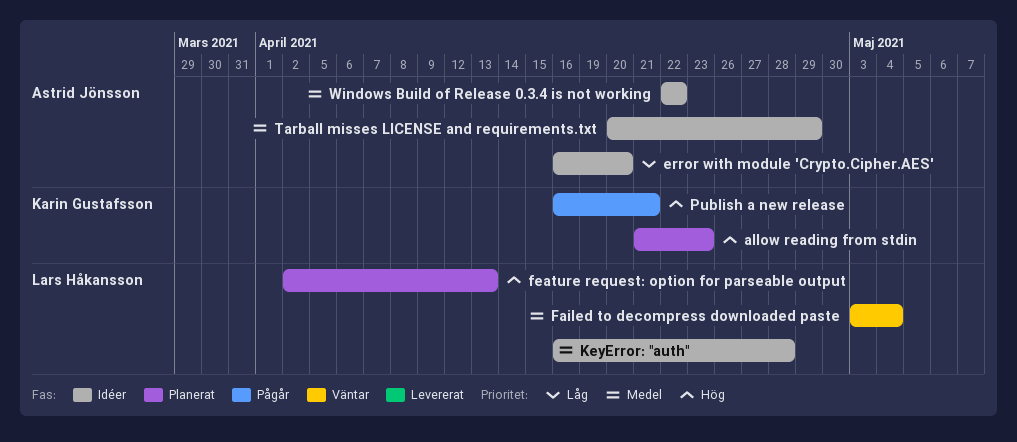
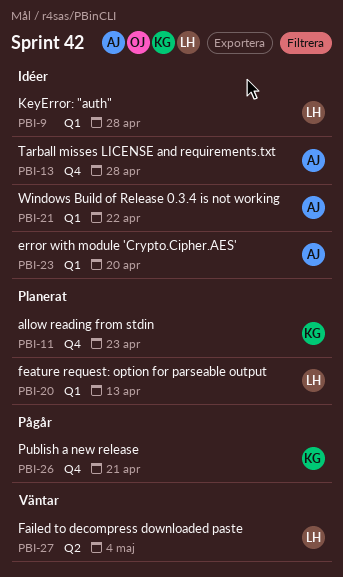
Tarball misses LICENSE and requirements.txt, due: Apr 29 -> Apr 28

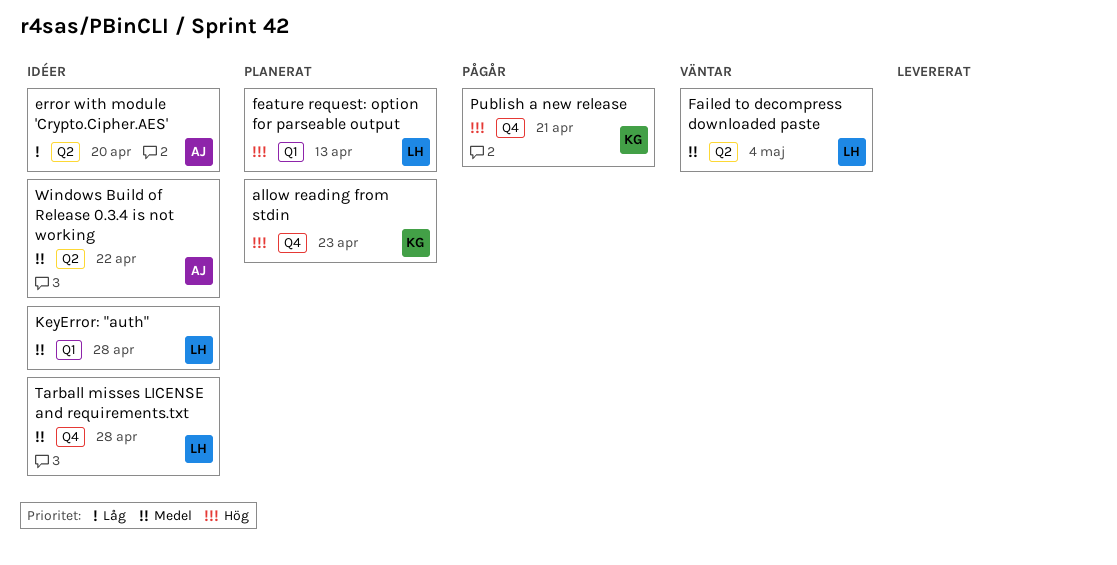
error with module 'Crypto.Cipher.AES', label: Q1 -> Q2
Tarball misses LICENSE and requirements.txt, owner: AJ -> LH
Windows Build of Release 0.3.4 is not working, label: Q1 -> Q2

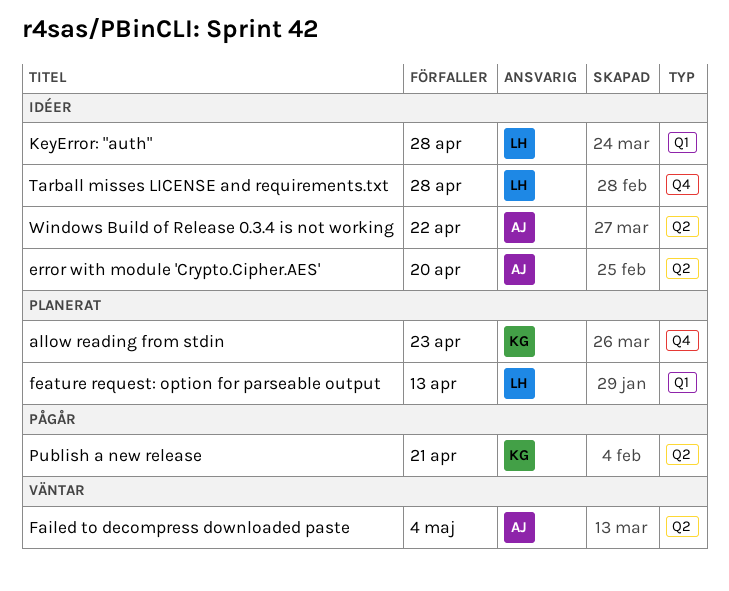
Failed to decompress downloaded paste, owner: LH -> AJ
Publish a new release, label: Q4 -> Q2

